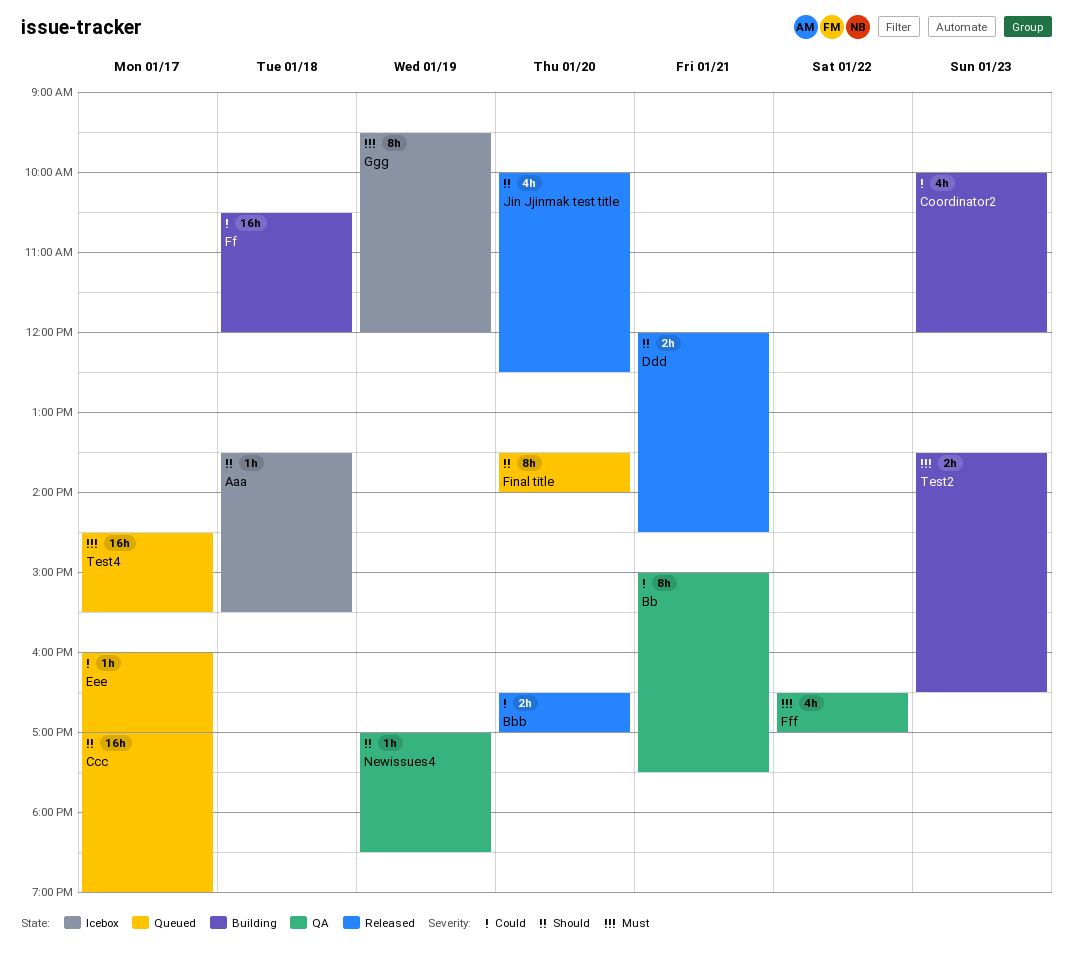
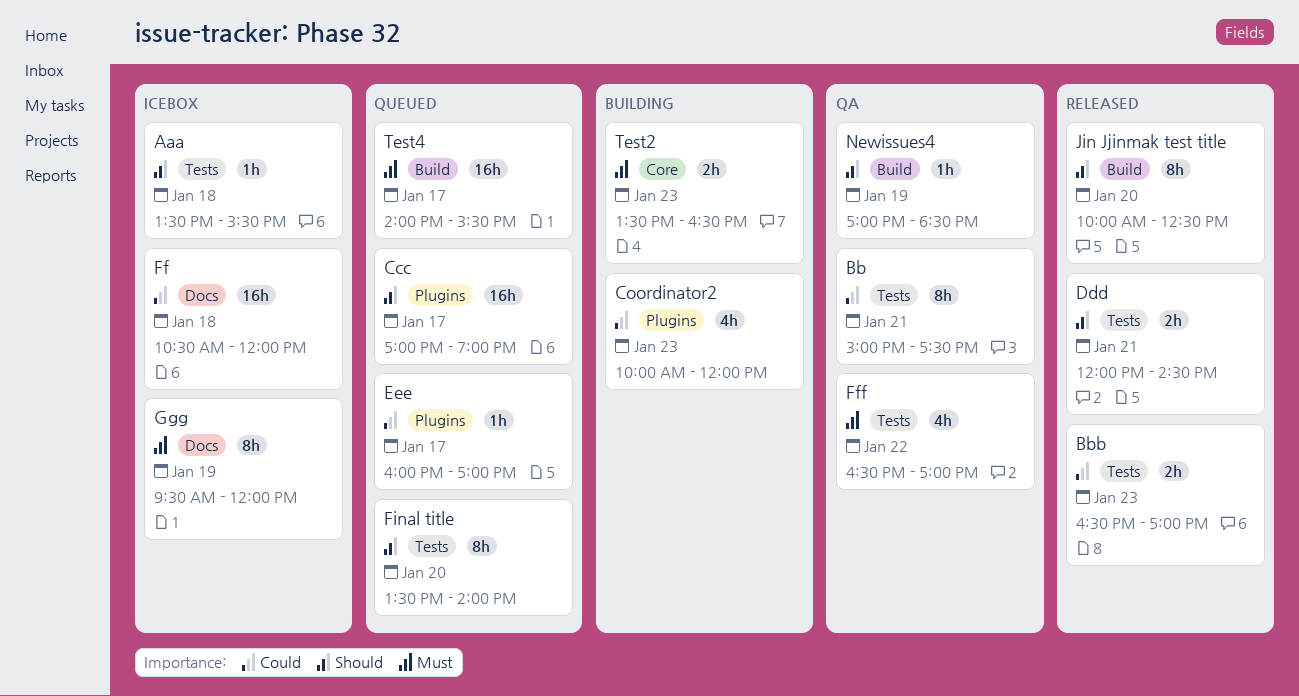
Bbb, day: Jan 20 -> Jan 23
Ff, status: Building -> Icebox
Jin Jjinmak test title, estimate: 4h -> 8h
Test4, begins: 14:30 -> 14:00

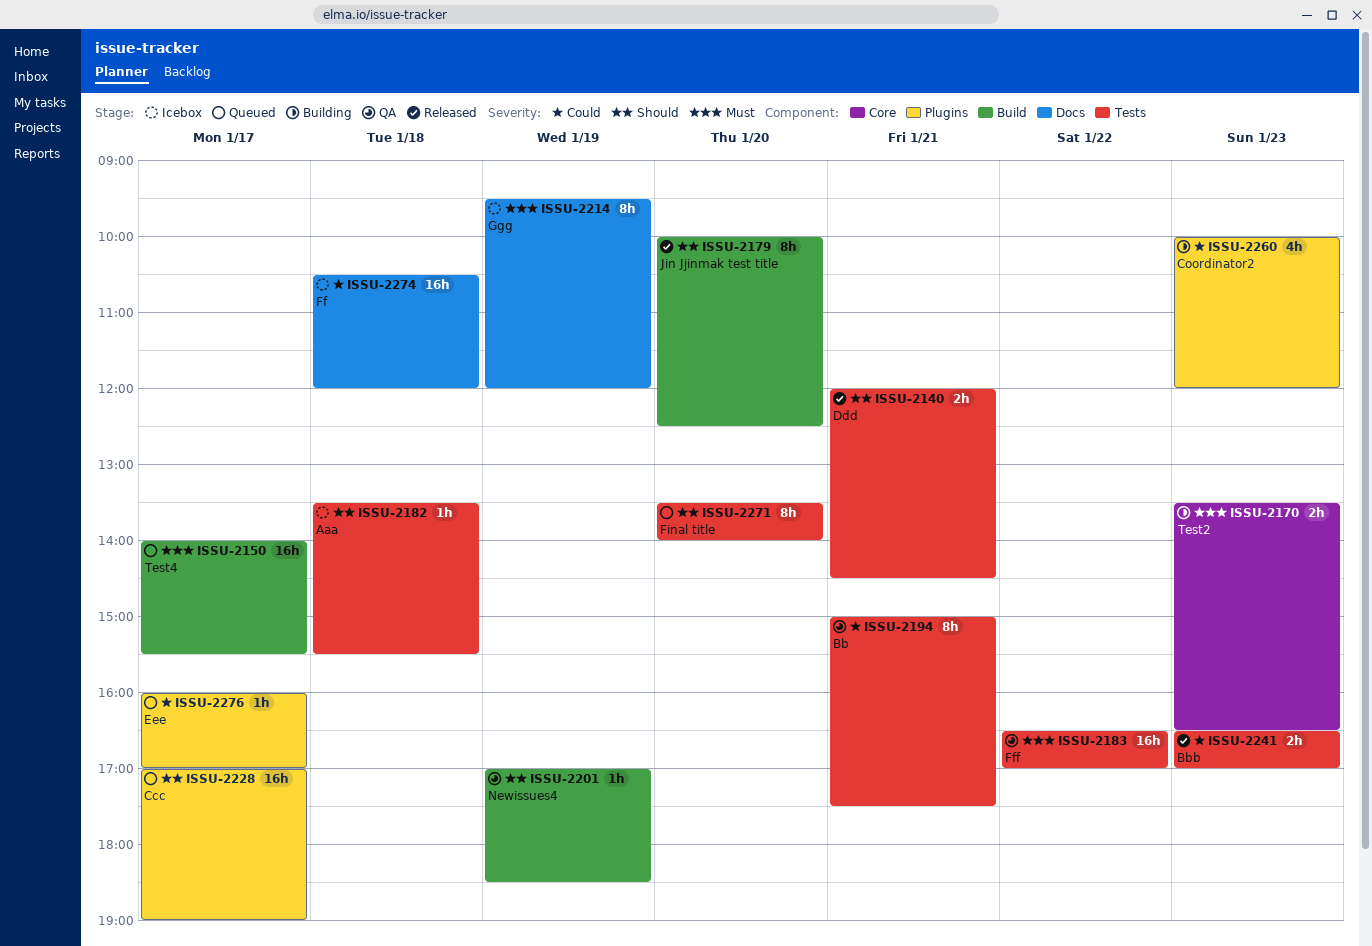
Fff, estimate: 4h -> 16h

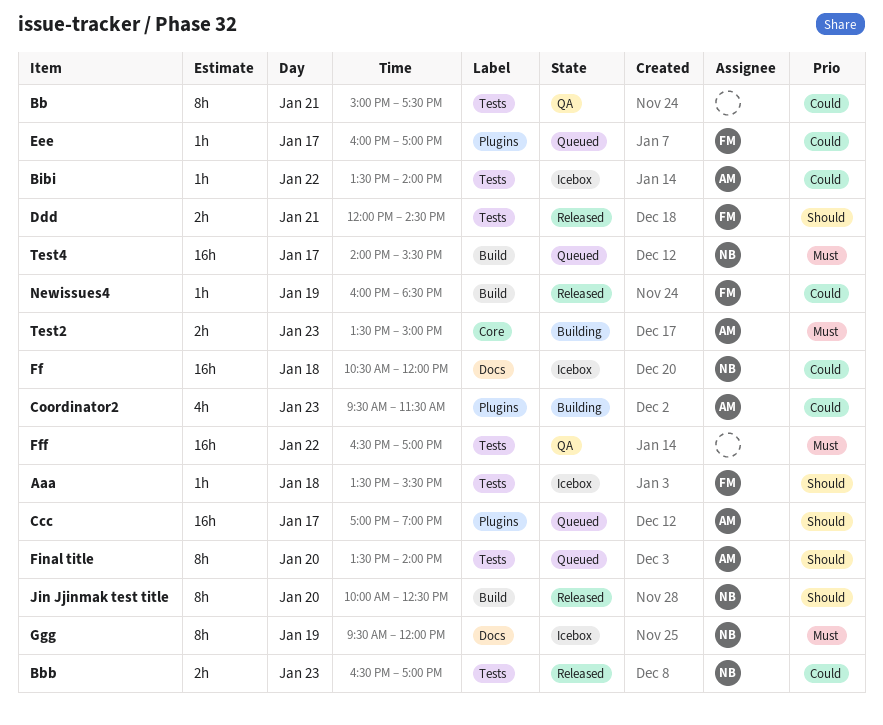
Bibi: none -> present
Coordinator2, begins: 10:00 -> 09:30
Coordinator2, ends: 12:00 -> 11:30
Newissues4, status: QA -> Released
Newissues4, priority: Should -> Could
Newissues4, begins: 17:00 -> 16:00
Test2, ends: 16:30 -> 15:00

